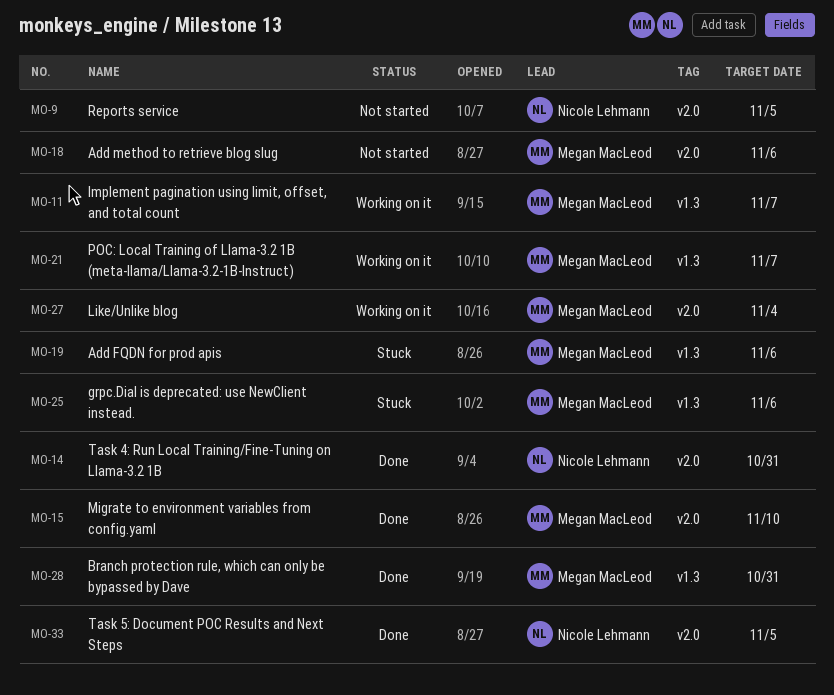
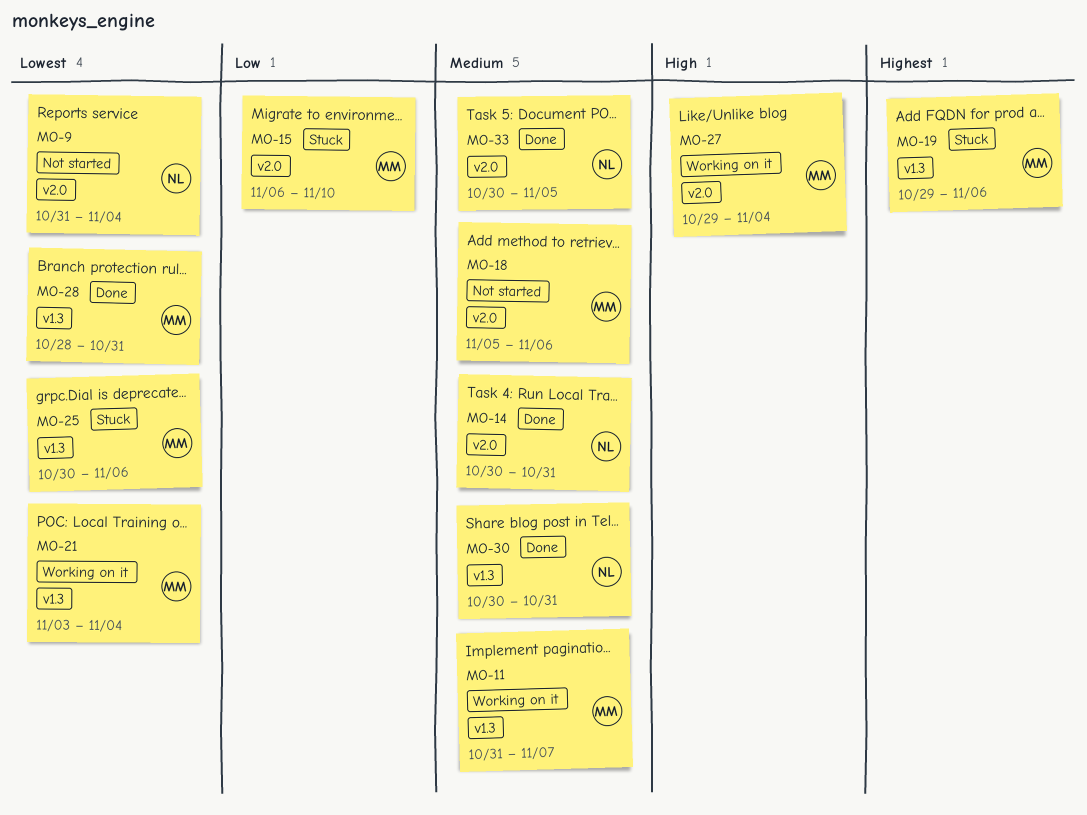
MO-9, due: Nov 5 -> Nov 4
MO-15, status: Done -> Stuck
MO-21, due: Nov 7 -> Nov 4
MO-30: none -> present

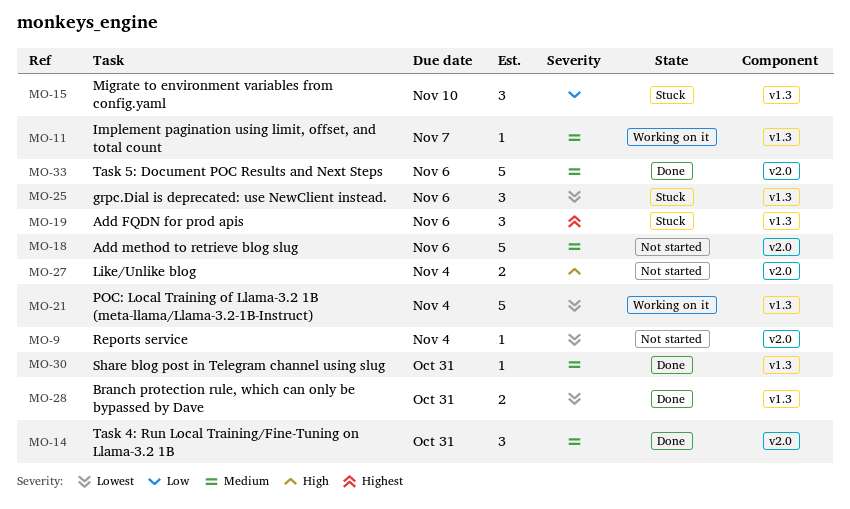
MO-15, label: v2.0 -> v1.3
MO-27, status: Working on it -> Not started
MO-33, due: Nov 5 -> Nov 6

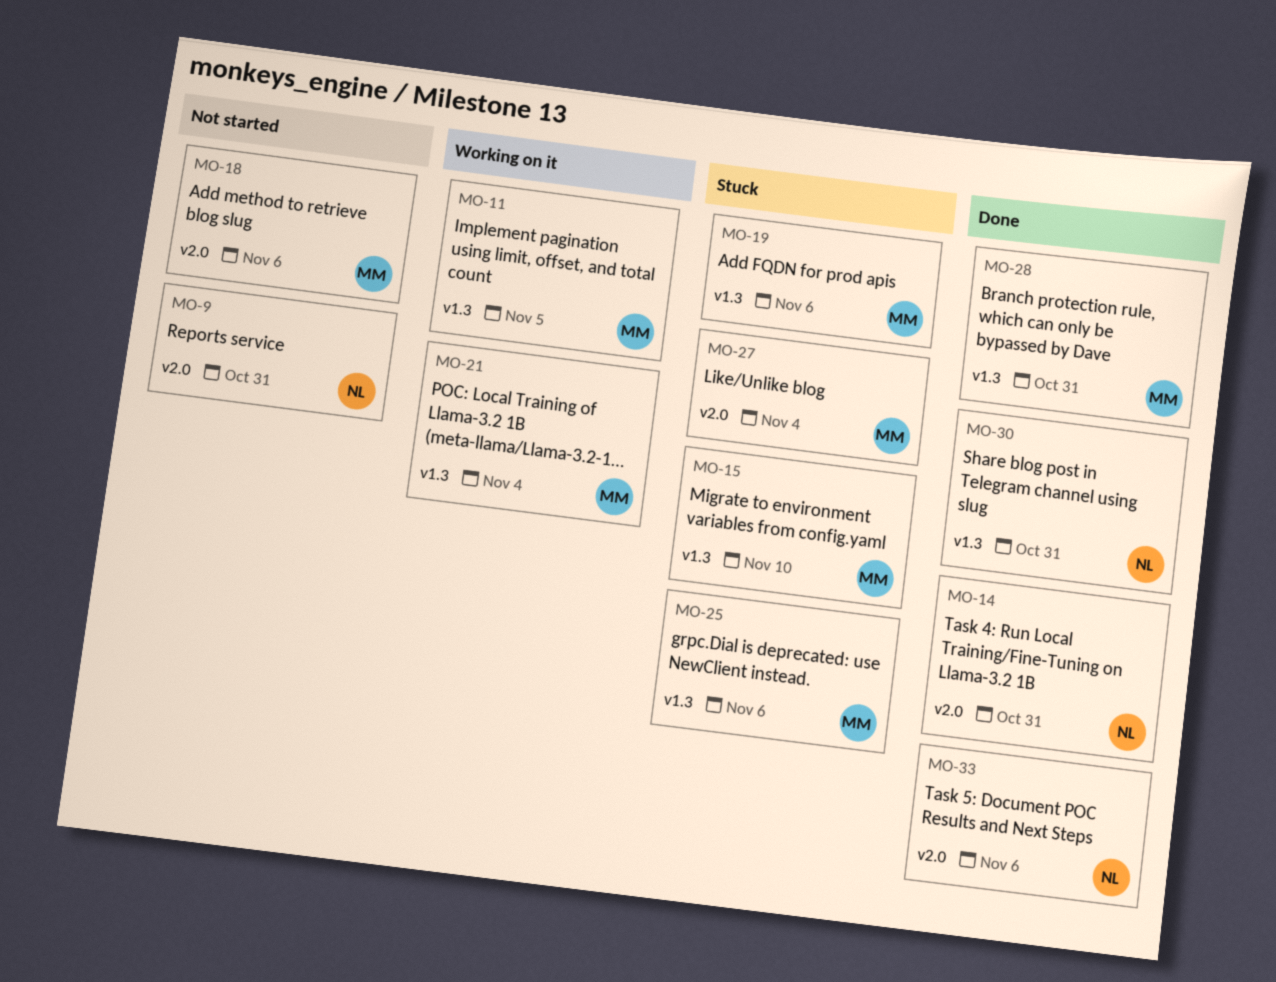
MO-9, due: Nov 4 -> Oct 31
MO-11, due: Nov 7 -> Nov 5
MO-27, status: Not started -> Stuck

